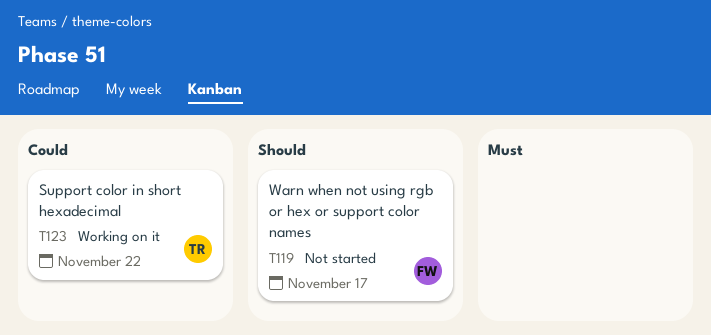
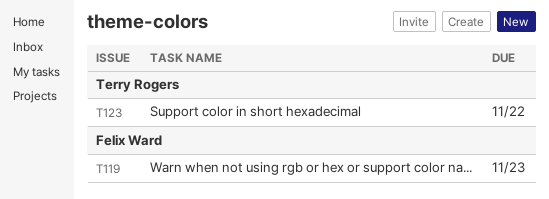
T119, due: Nov 17 -> Nov 23

